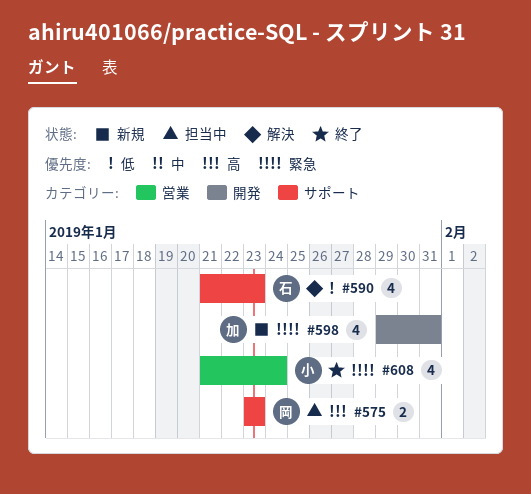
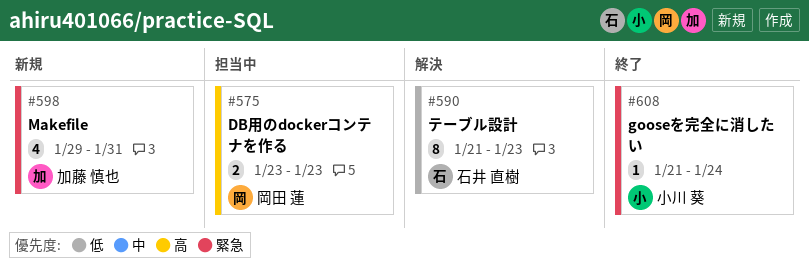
#590, estimate: 4 -> 8
#608, estimate: 4 -> 1

